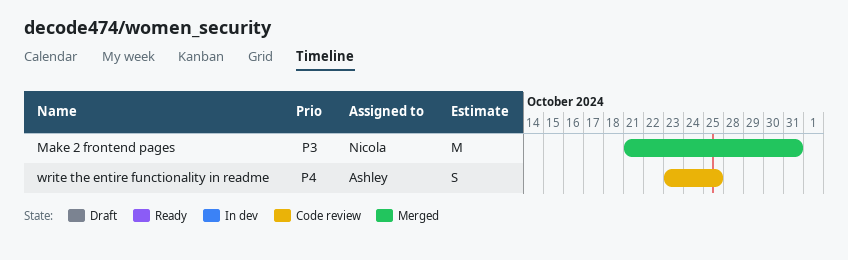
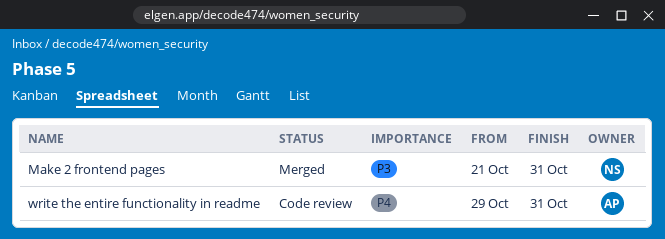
write the entire functionality in readme, start: Oct 23 -> Oct 29
write the entire functionality in readme, due: Oct 25 -> Oct 31

